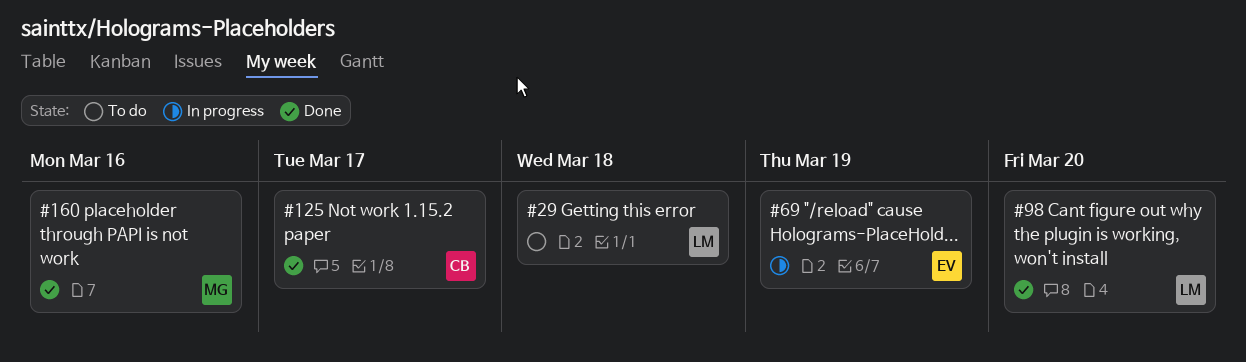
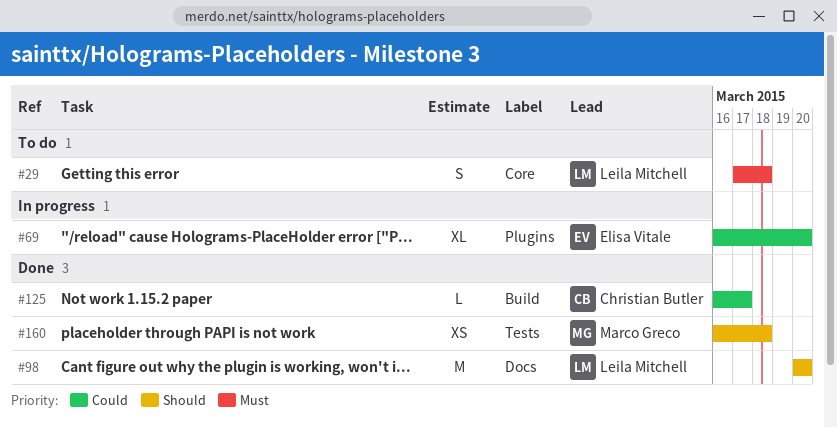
#69, due: Mar 19 -> Mar 20
#160, due: Mar 16 -> Mar 18

